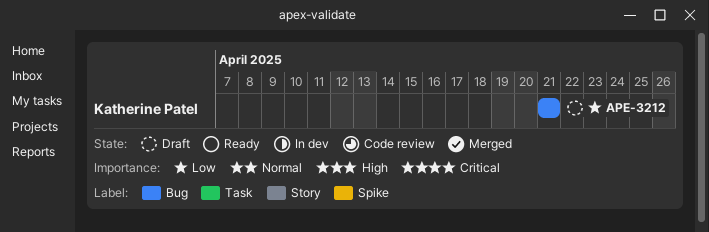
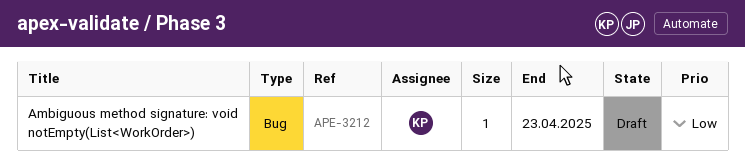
APE-3212, due: Apr 21 -> Apr 23

